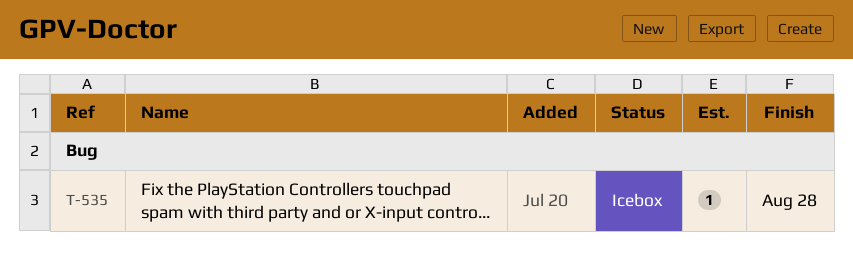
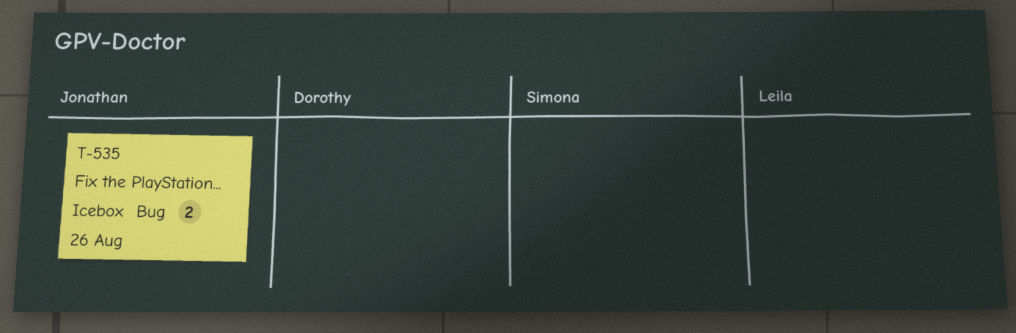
T-535, estimate: 1 -> 2
T-535, due: Aug 28 -> Aug 26

